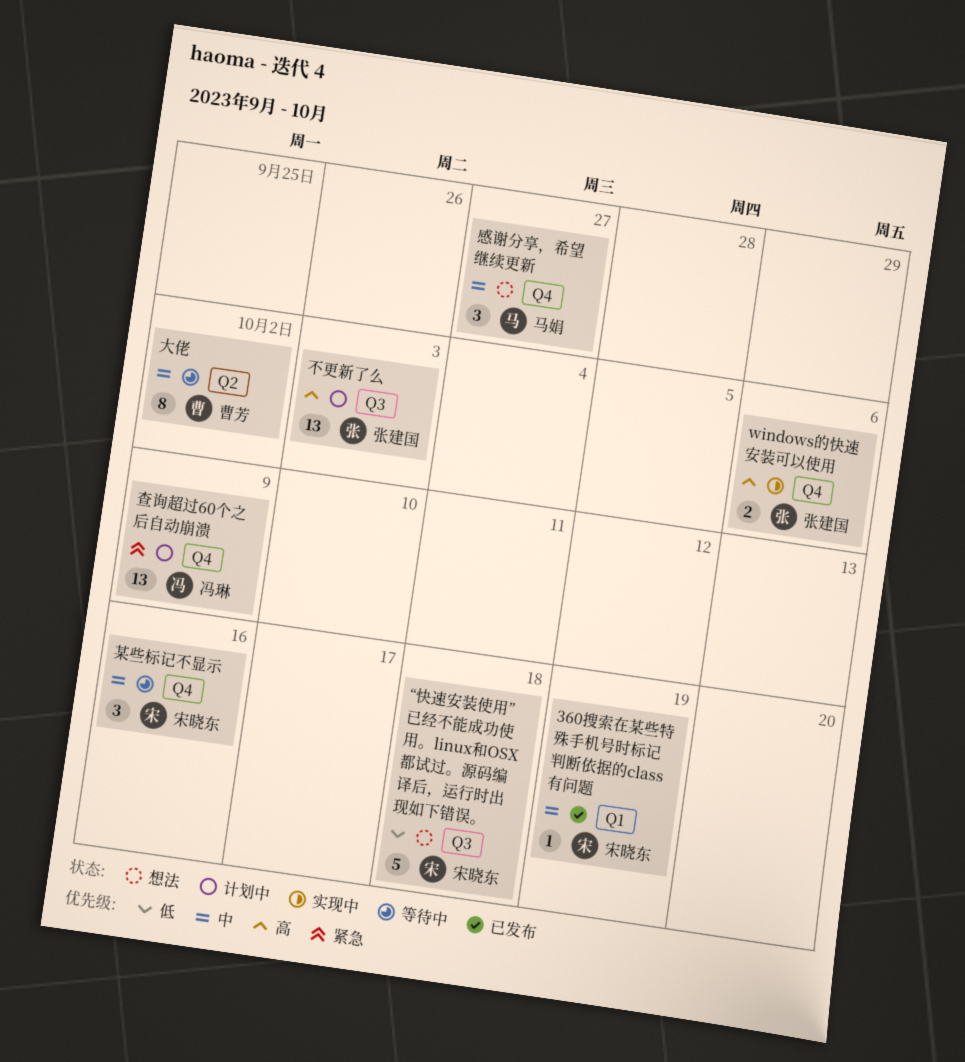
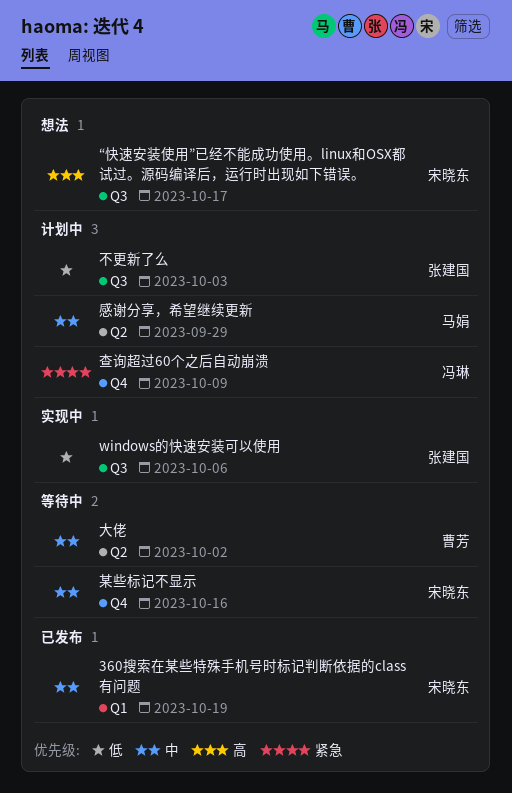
windows的快速安装可以使用, priority: 高 -> 低
windows的快速安装可以使用, label: Q4 -> Q3
“快速安装使用”已经不能成功使用。linux和OSX都试过。源码编译后，运行时出现如下错误。, priority: 低 -> 高
“快速安装使用”已经不能成功使用。linux和OSX都试过。源码编译后，运行时出现如下错误。, due: Oct 18 -> Oct 17
不更新了么, priority: 高 -> 低
感谢分享，希望继续更新, status: 想法 -> 计划中
感谢分享，希望继续更新, label: Q4 -> Q2
感谢分享，希望继续更新, due: Sep 27 -> Sep 29

